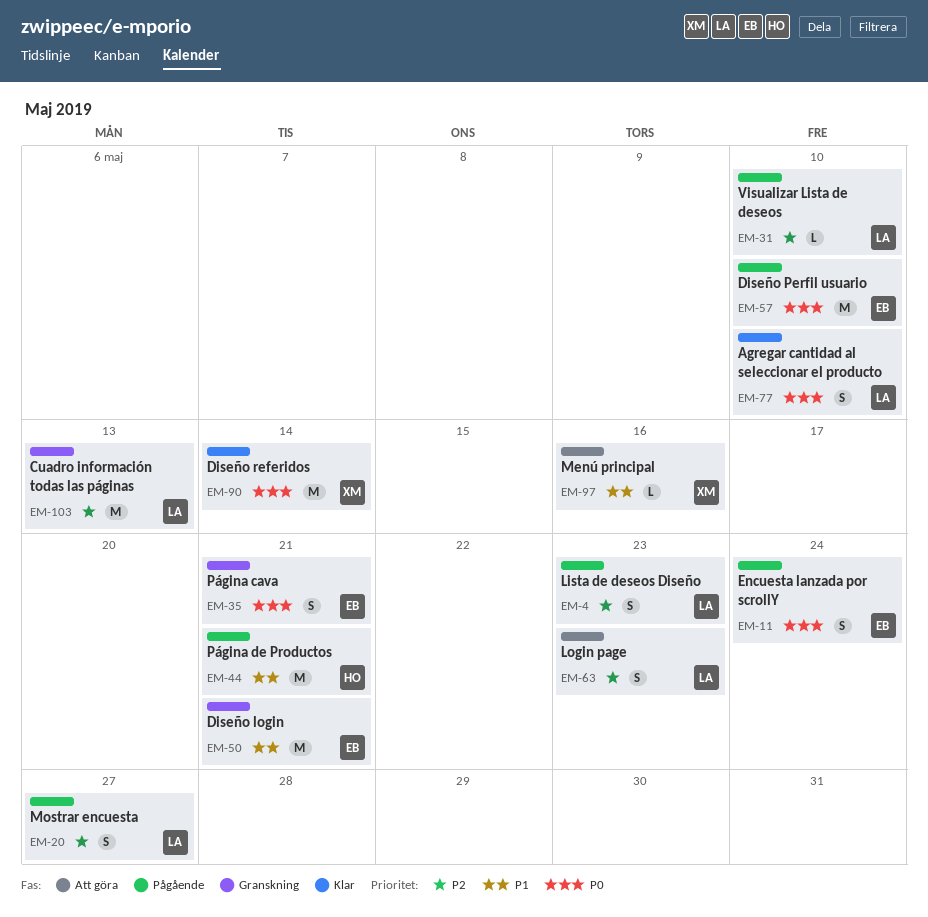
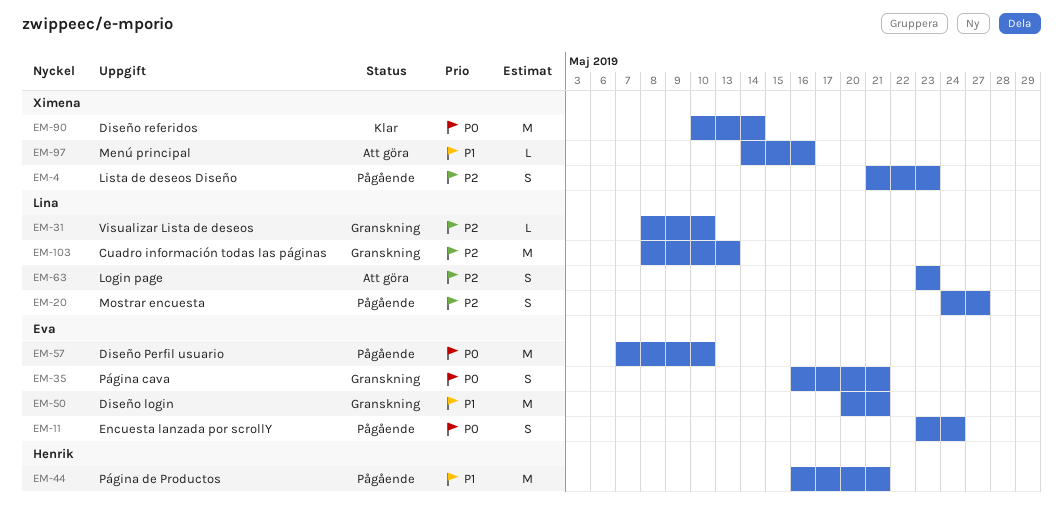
EM-4, owner: Lina -> Ximena
EM-31, status: Pågående -> Granskning
EM-77: present -> none

